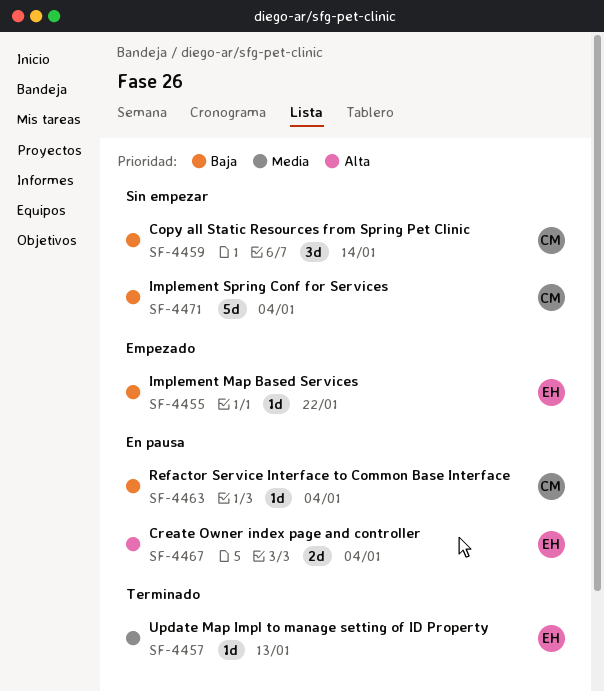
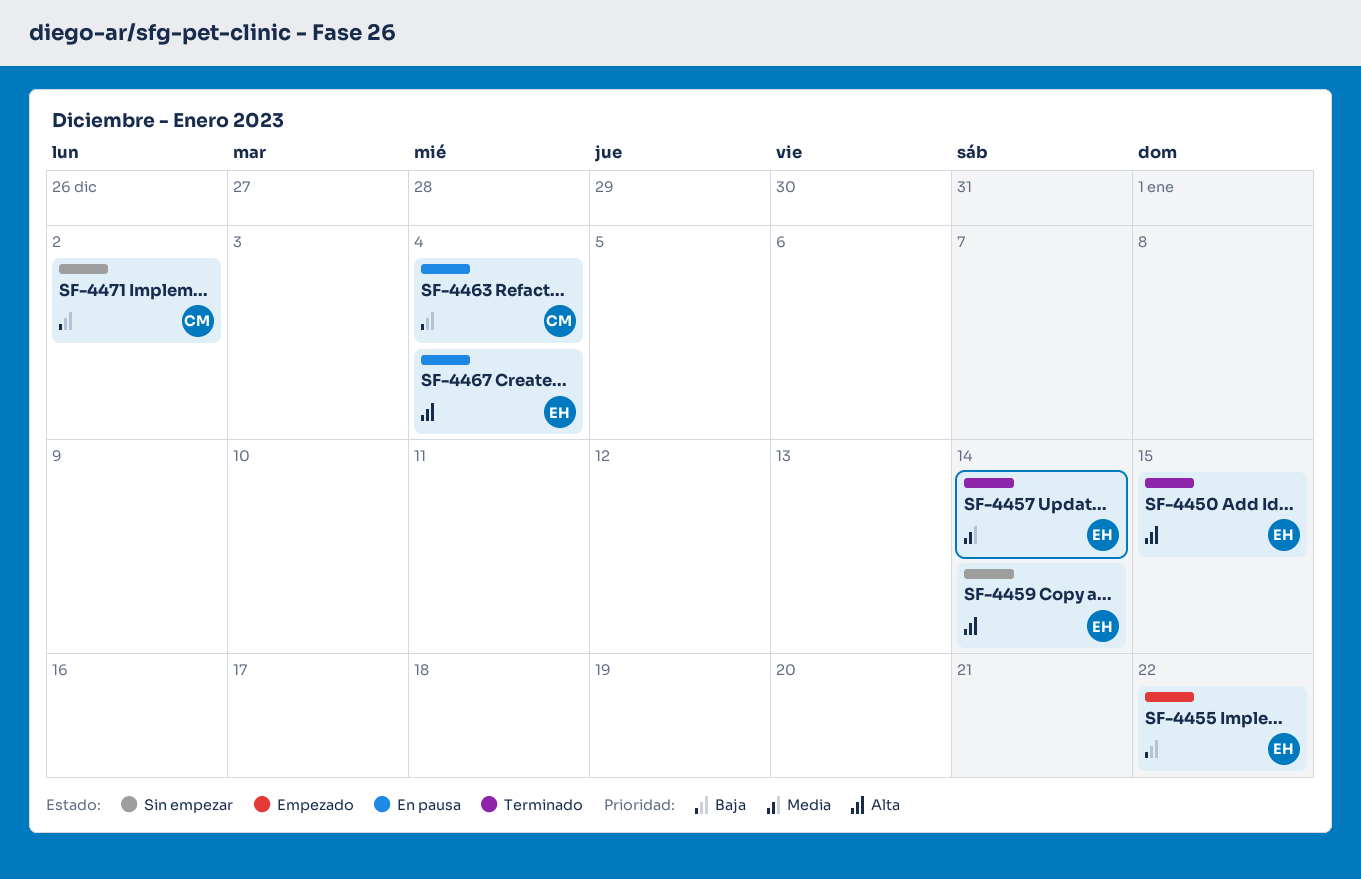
SF-4450: none -> present
SF-4457, due: Jan 13 -> Jan 14
SF-4459, owner: CM -> EH
SF-4459, priority: Baja -> Alta
SF-4471, due: Jan 4 -> Jan 2

